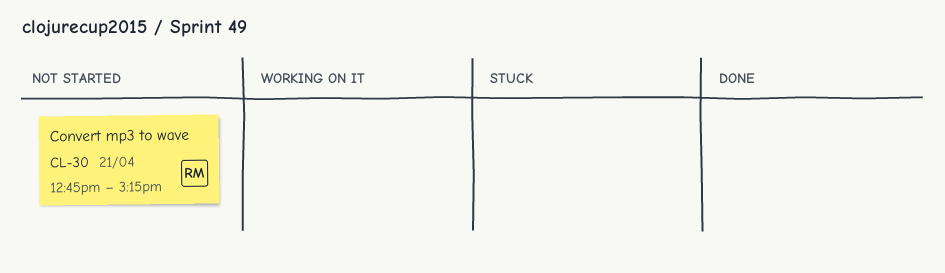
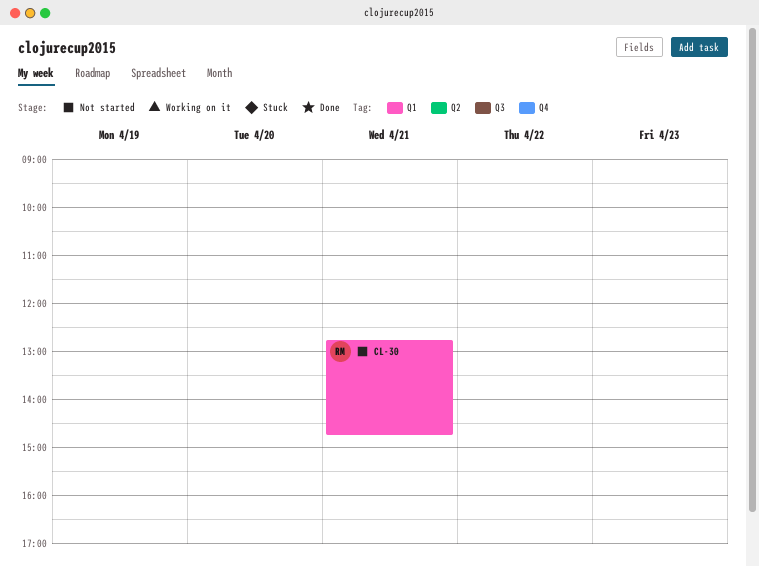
CL-30, ends: 15:15 -> 14:45

